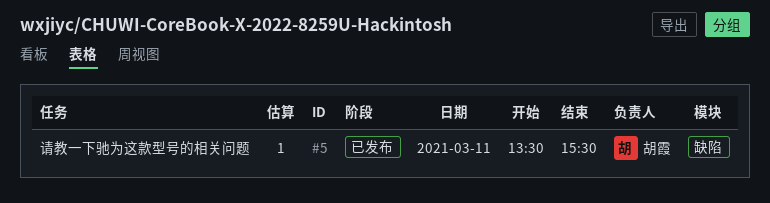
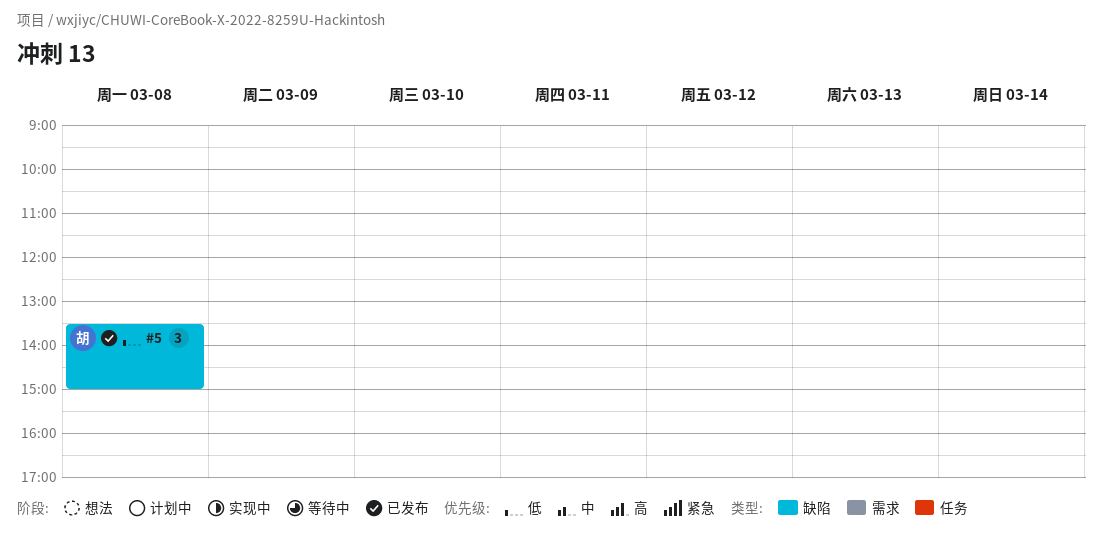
#5, estimate: 1 -> 3
#5, day: Mar 11 -> Mar 8
#5, ends: 15:30 -> 15:00

